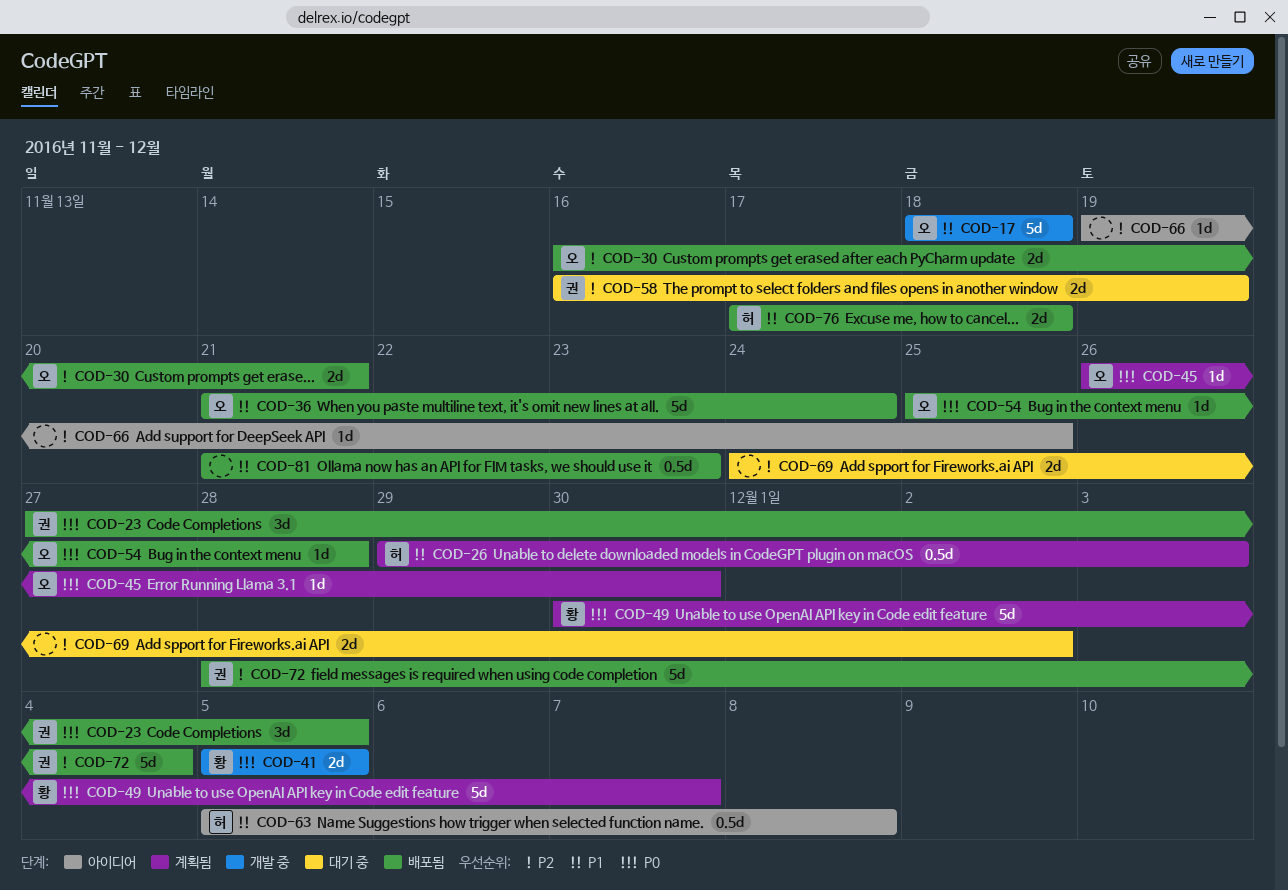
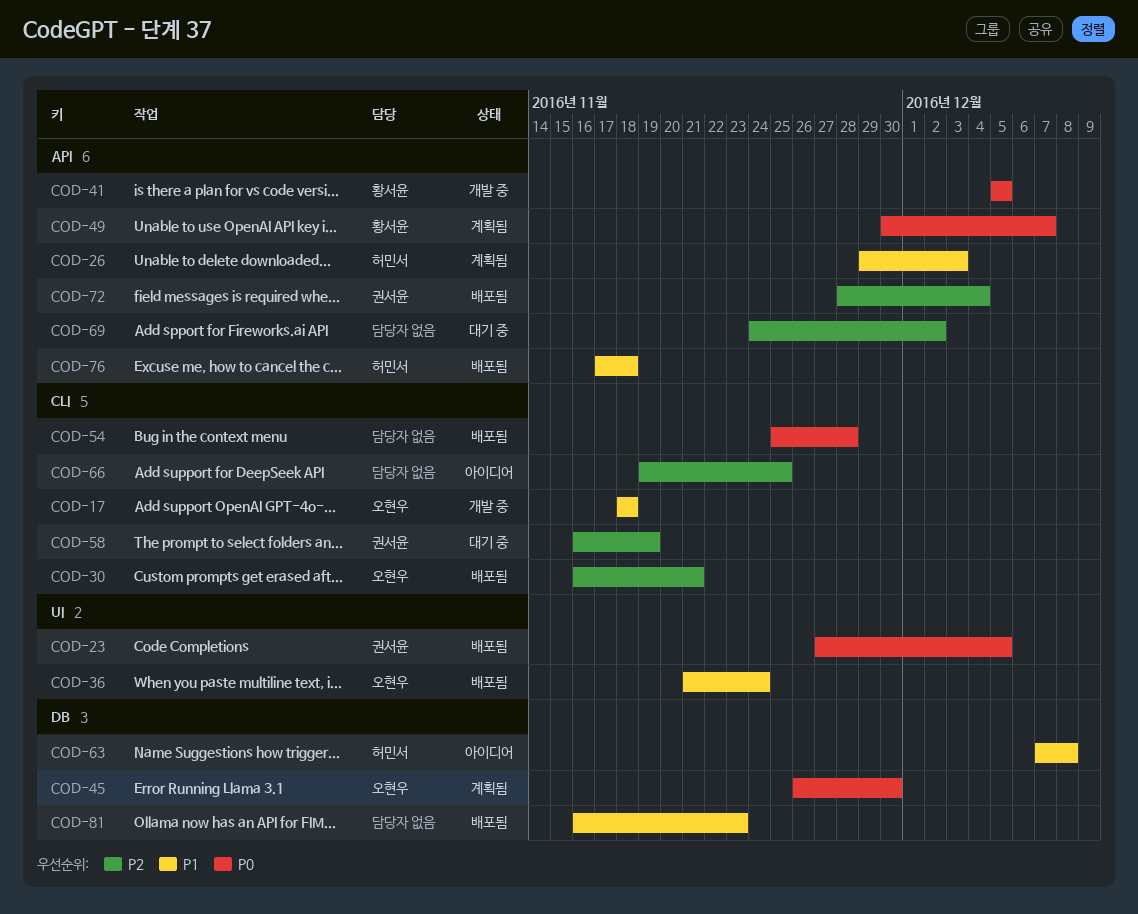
COD-54, owner: 오현우 -> none
COD-63, start: Dec 5 -> Dec 7
COD-81, start: Nov 21 -> Nov 16

